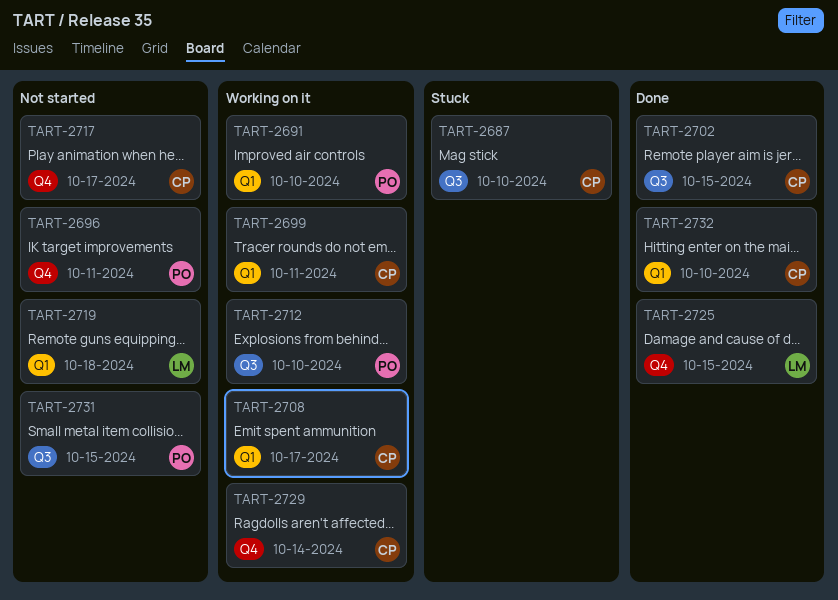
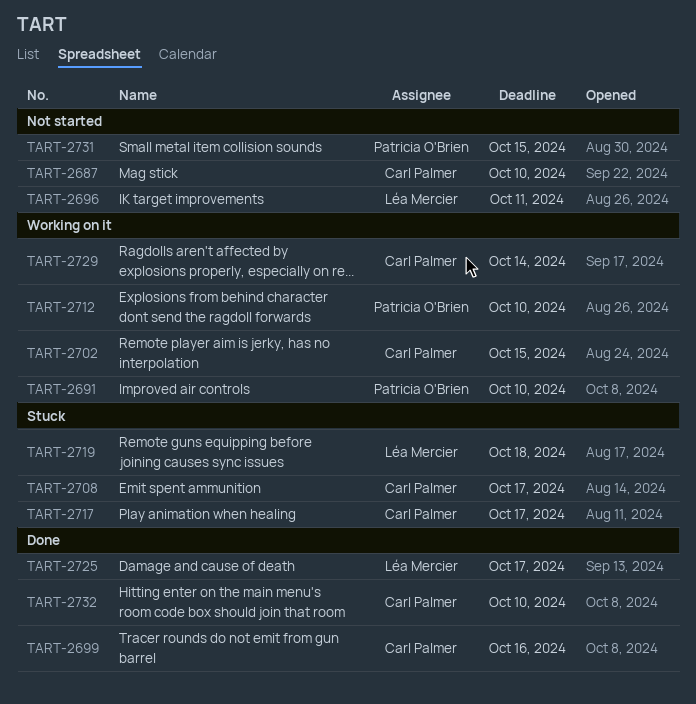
TART-2687, status: Stuck -> Not started
TART-2696, owner: Patricia O'Brien -> Léa Mercier
TART-2699, status: Working on it -> Done
TART-2699, due: Oct 11 -> Oct 16
TART-2702, status: Done -> Working on it
TART-2708, status: Working on it -> Stuck
TART-2717, status: Not started -> Stuck
TART-2719, status: Not started -> Stuck
TART-2725, due: Oct 15 -> Oct 17

